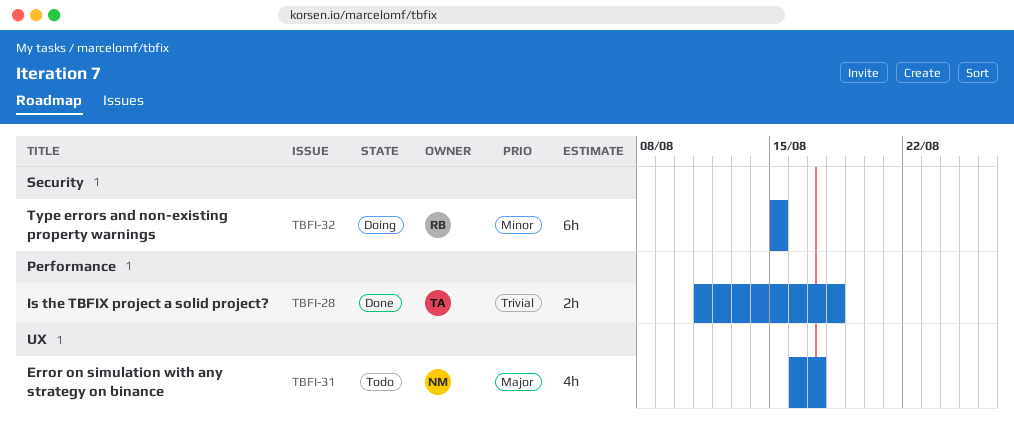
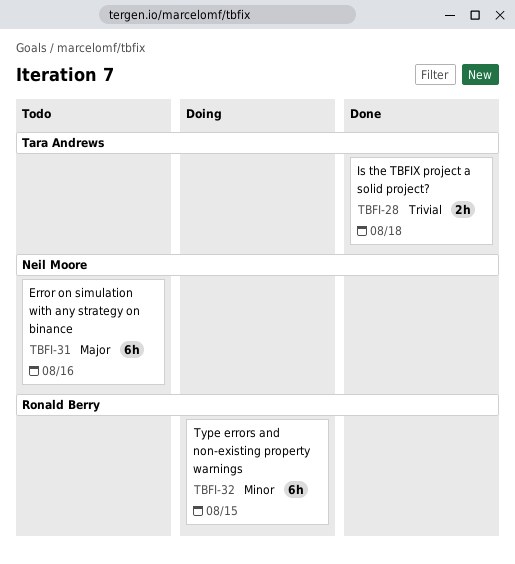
TBFI-31, estimate: 4h -> 6h
TBFI-31, due: Aug 17 -> Aug 16

